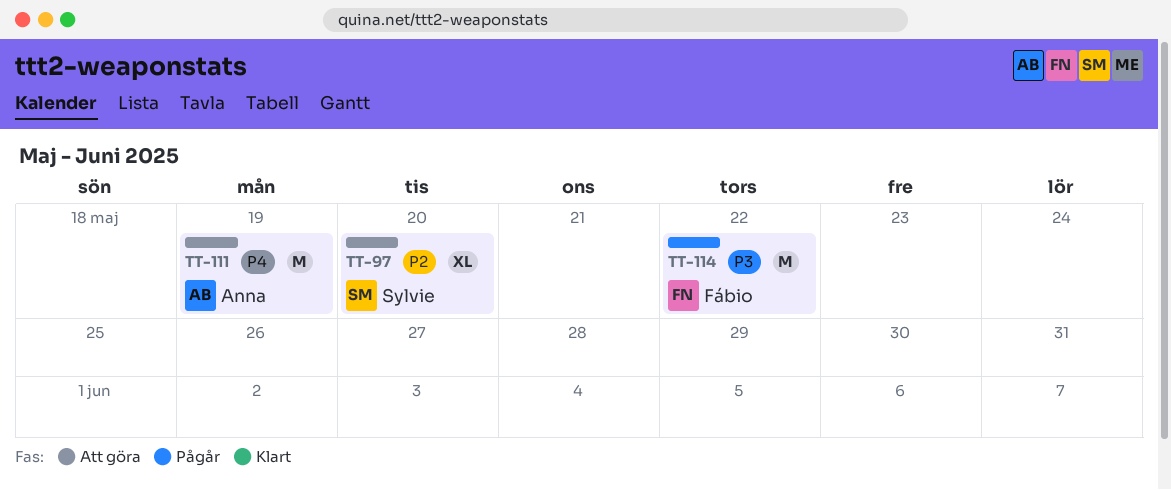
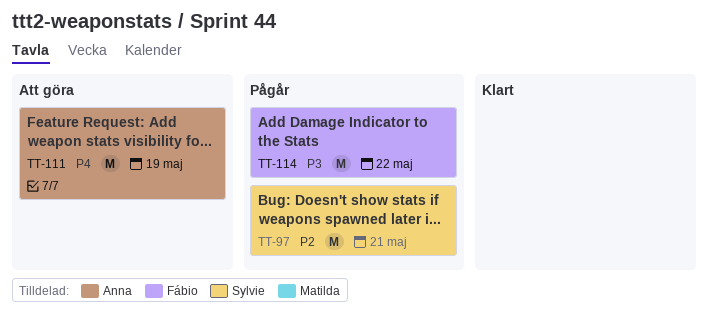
TT-97, status: Att göra -> Pågår
TT-97, estimate: XL -> M
TT-97, due: May 20 -> May 21

